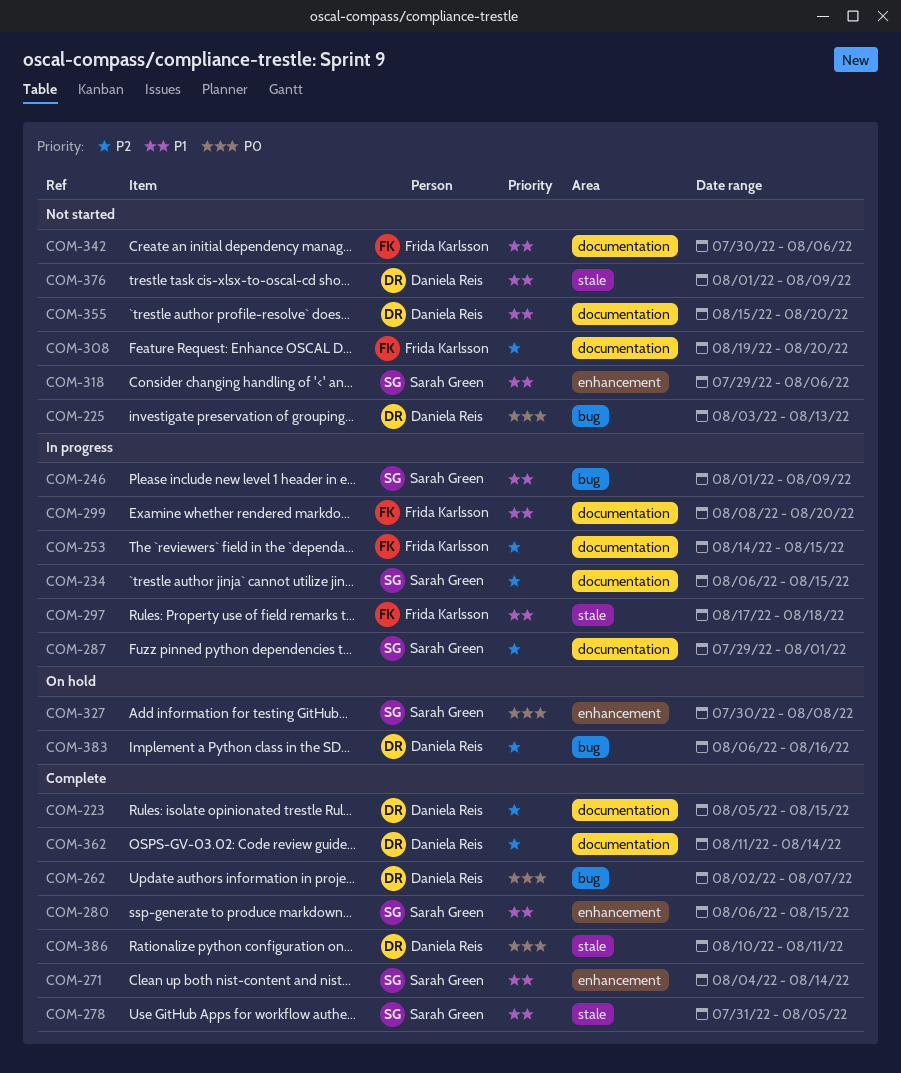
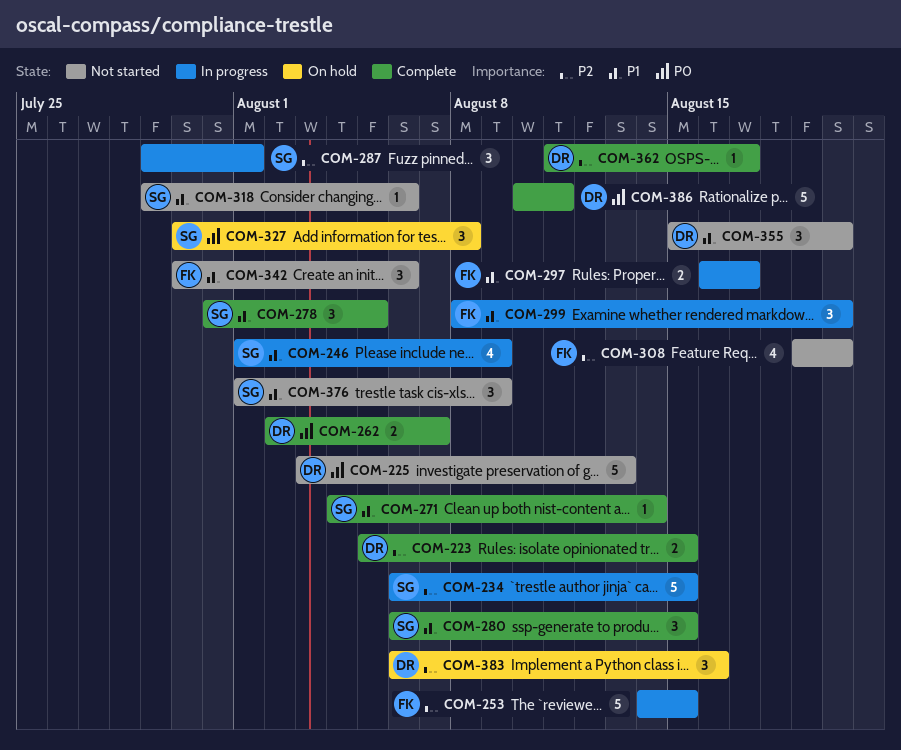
COM-297, start: Aug 17 -> Aug 16
COM-297, due: Aug 18 -> Aug 17
COM-362, due: Aug 14 -> Aug 17
COM-376, owner: Daniela Reis -> Sarah Green

